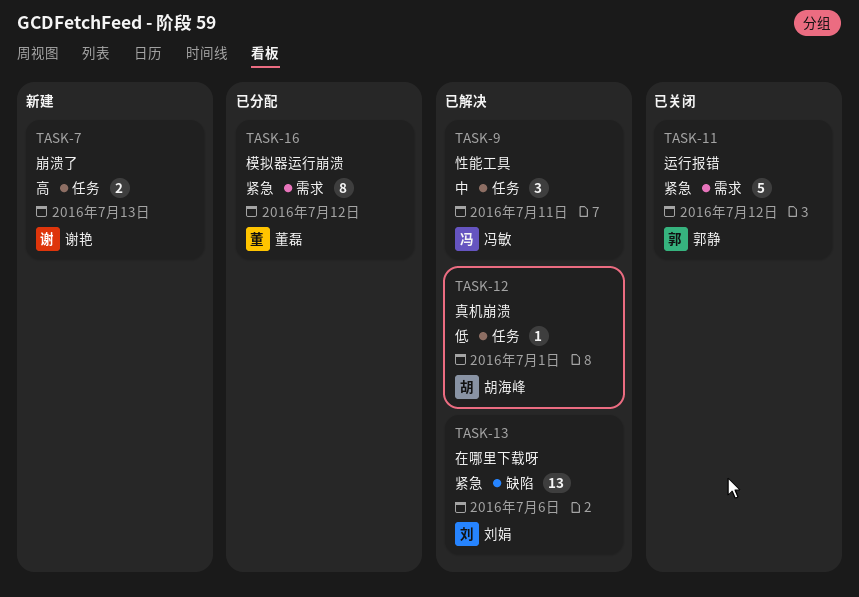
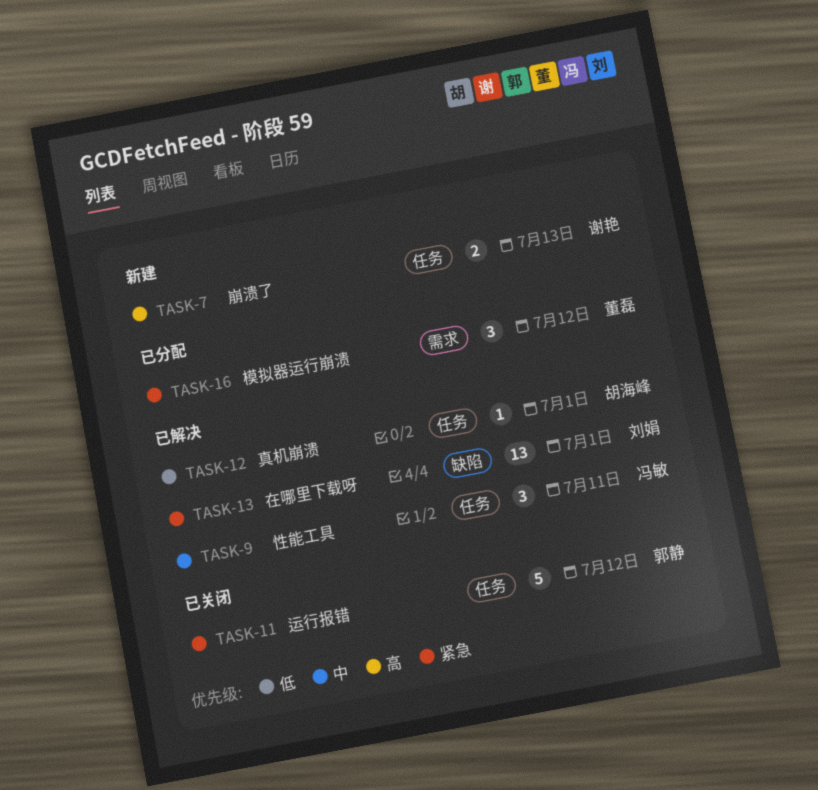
TASK-11, label: 需求 -> 任务
TASK-13, due: Jul 6 -> Jul 1
TASK-16, estimate: 8 -> 3

